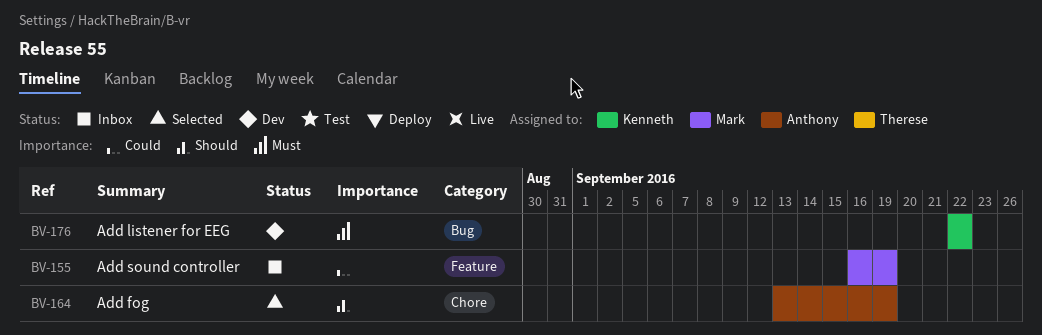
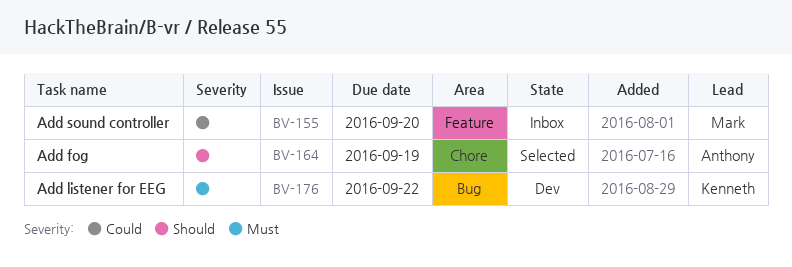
BV-155, due: Sep 19 -> Sep 20

